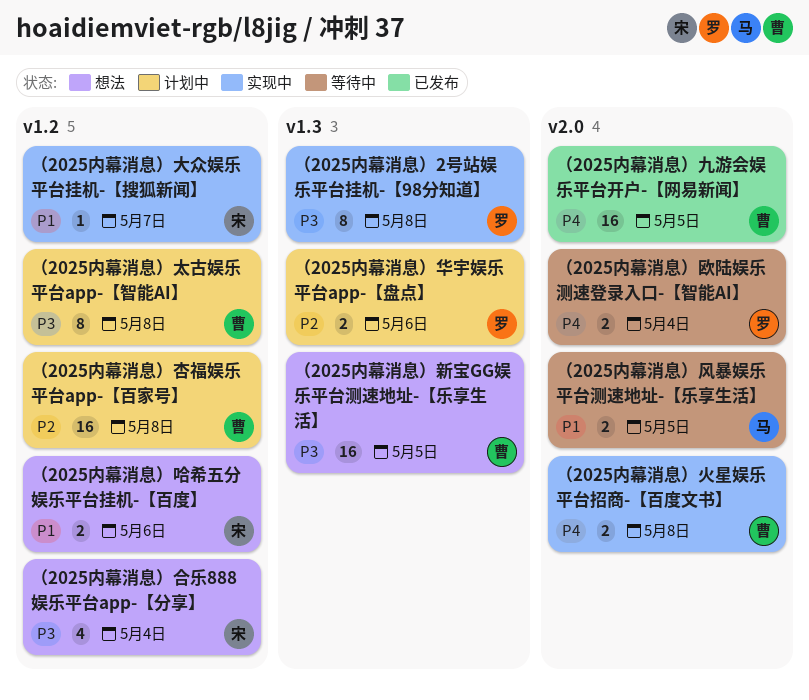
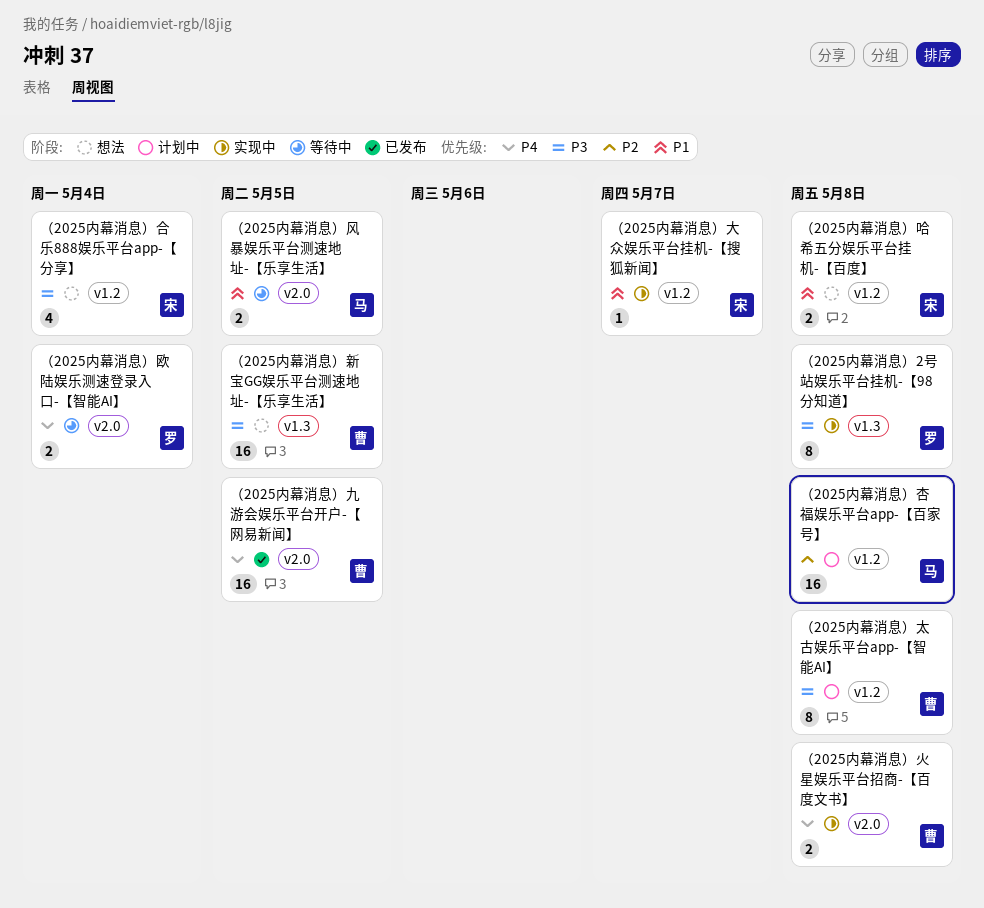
（2025内幕消息）华宇娱乐平台app-【盘点】: present -> none
（2025内幕消息）哈希五分娱乐平台挂机-【百度】, due: May 6 -> May 8
（2025内幕消息）杏福娱乐平台app-【百家号】, owner: 曹 -> 马

